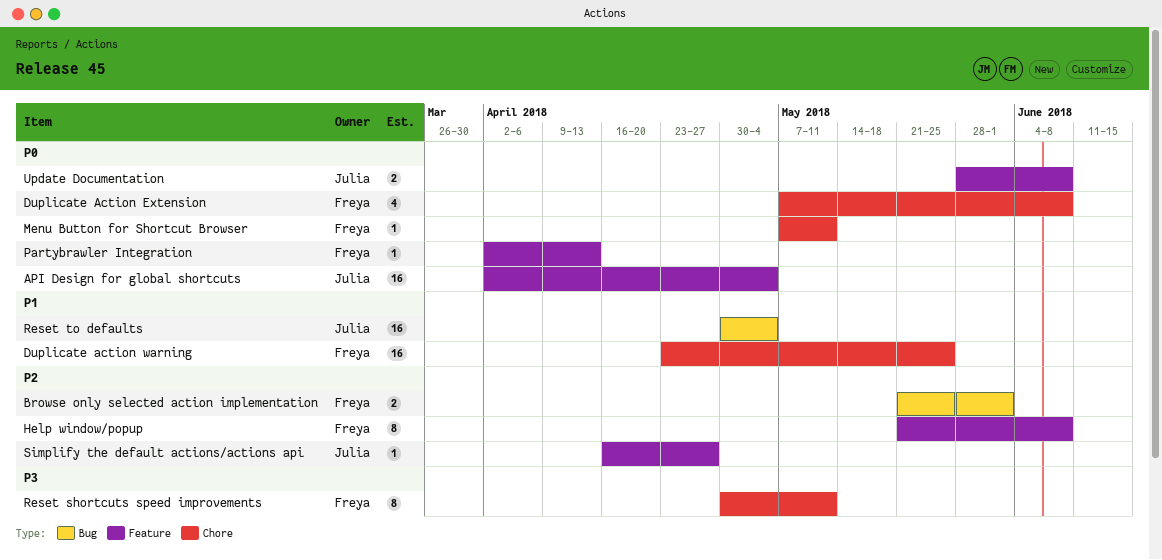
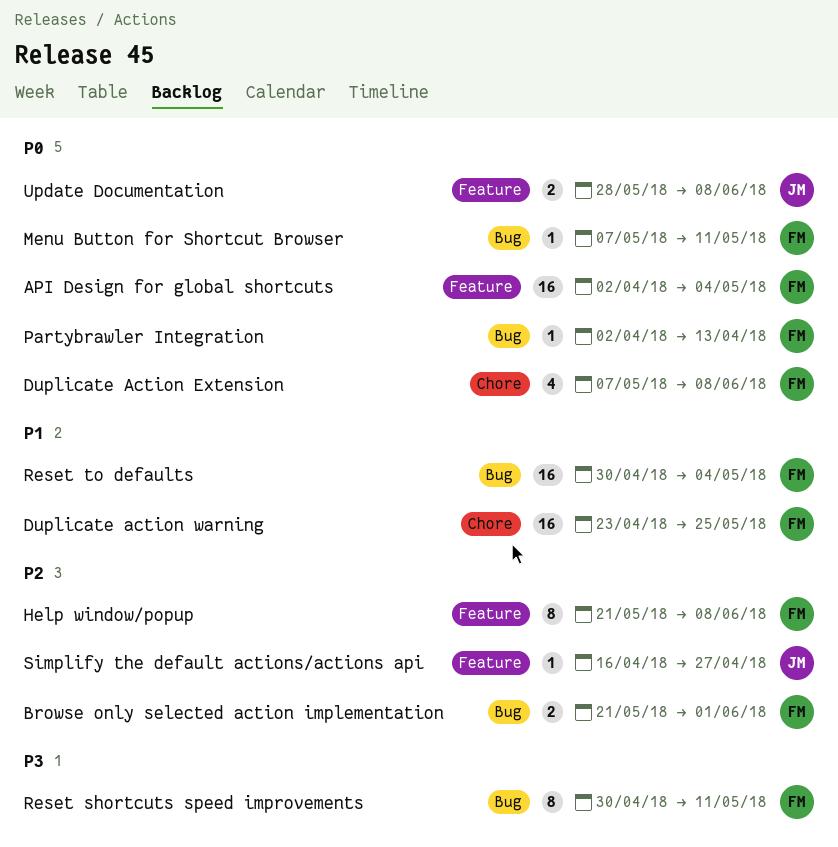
API Design for global shortcuts, owner: Julia -> Freya
Menu Button for Shortcut Browser, label: Chore -> Bug
Partybrawler Integration, label: Feature -> Bug
Reset shortcuts speed improvements, label: Chore -> Bug
Reset to defaults, owner: Julia -> Freya

